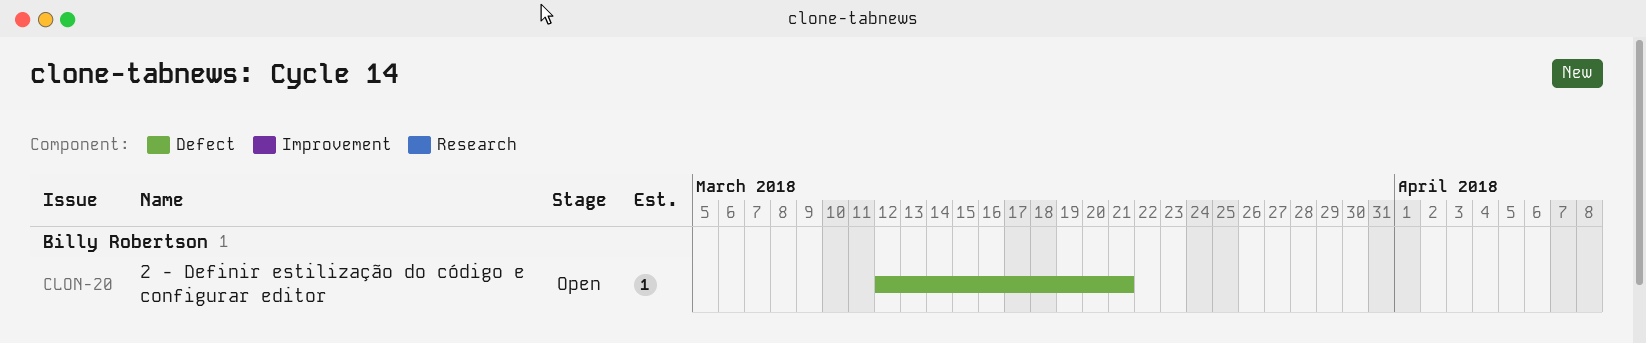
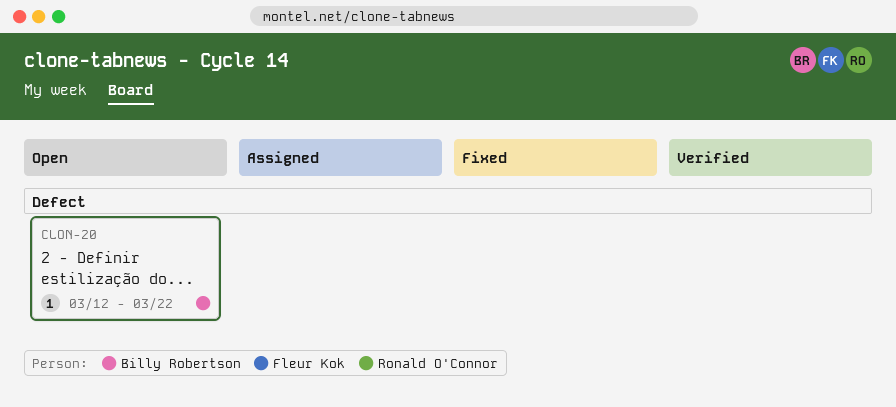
CLON-20, due: Mar 21 -> Mar 22

